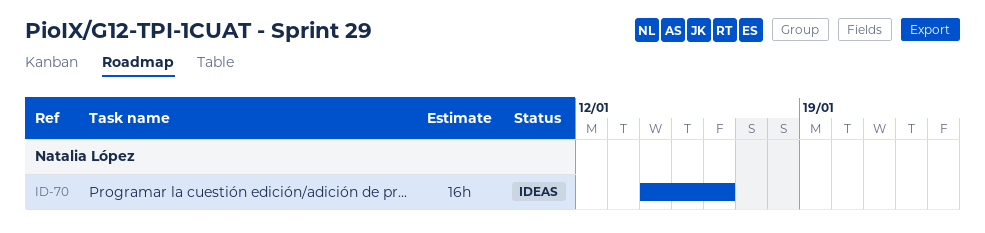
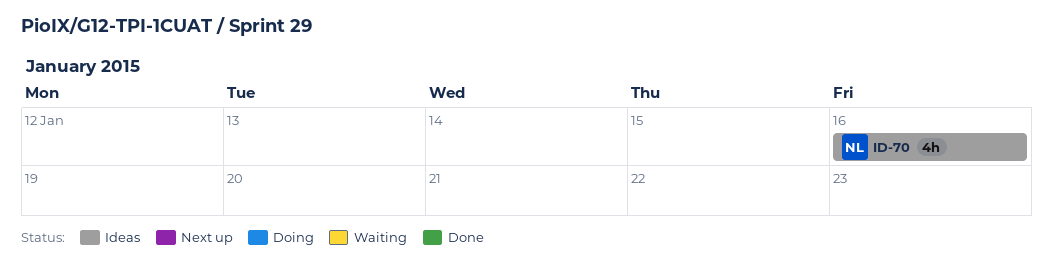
ID-70, estimate: 16h -> 4h
ID-70, start: Jan 14 -> Jan 16

